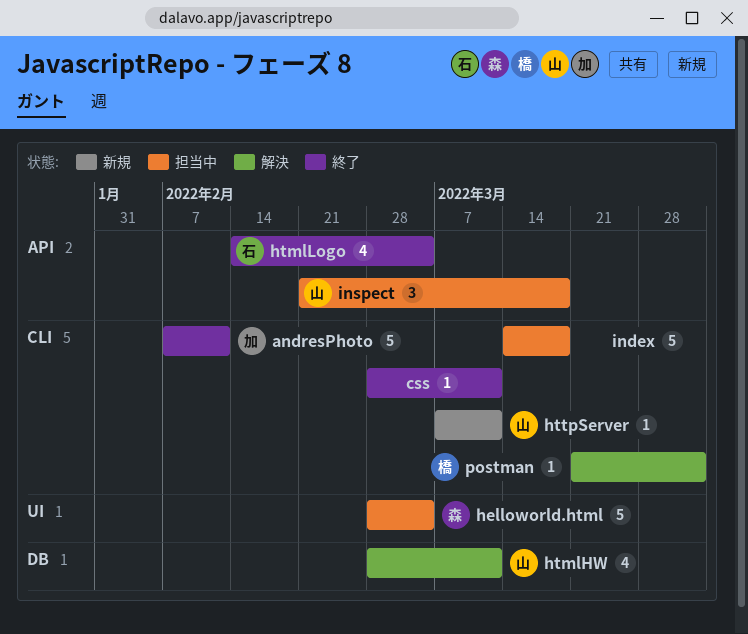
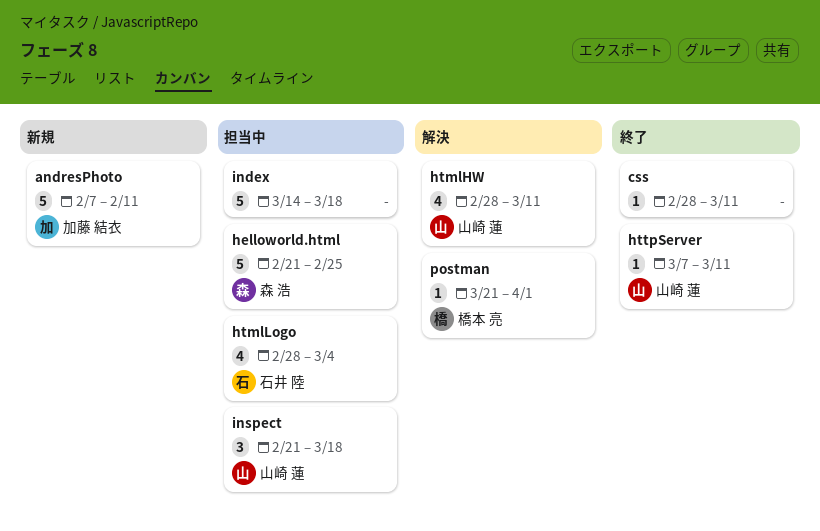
andresPhoto, status: 終了 -> 新規
helloworld.html, start: Feb 28 -> Feb 21
helloworld.html, due: Mar 4 -> Feb 25
htmlLogo, status: 終了 -> 担当中
htmlLogo, start: Feb 14 -> Feb 28
httpServer, status: 新規 -> 終了

